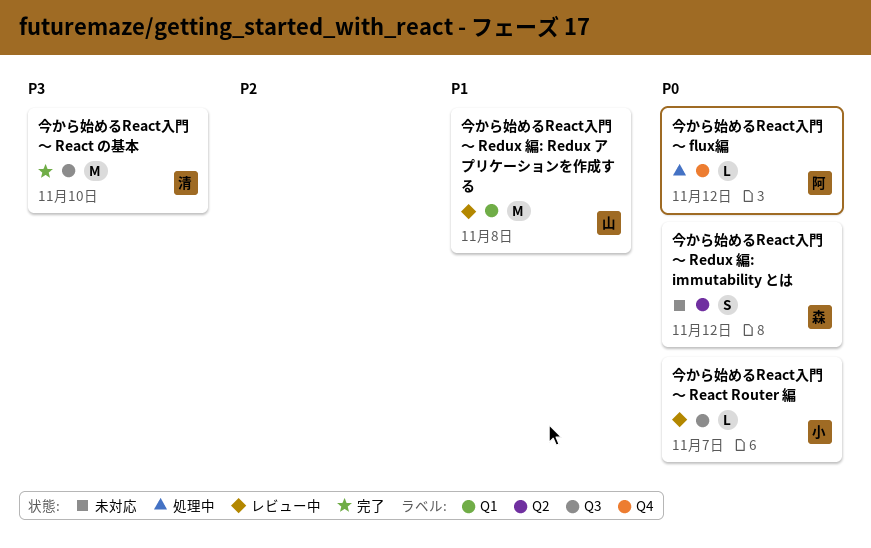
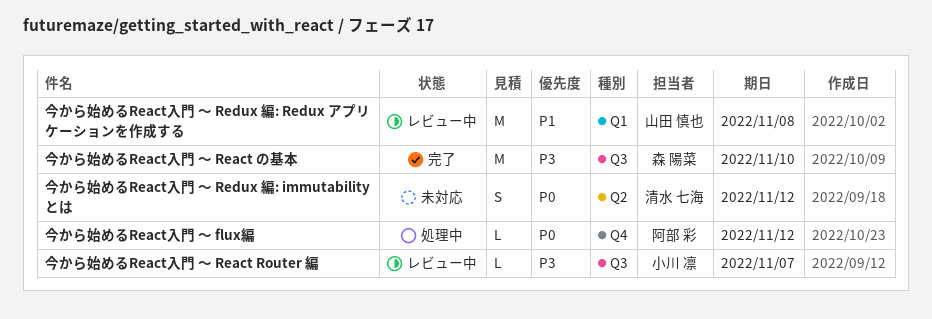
今から始めるReact入門 〜 React Router 編, priority: P0 -> P3
今から始めるReact入門 〜 React の基本, owner: 清水 七海 -> 森 陽菜
今から始めるReact入門 〜 Redux 編: immutability とは, owner: 森 陽菜 -> 清水 七海

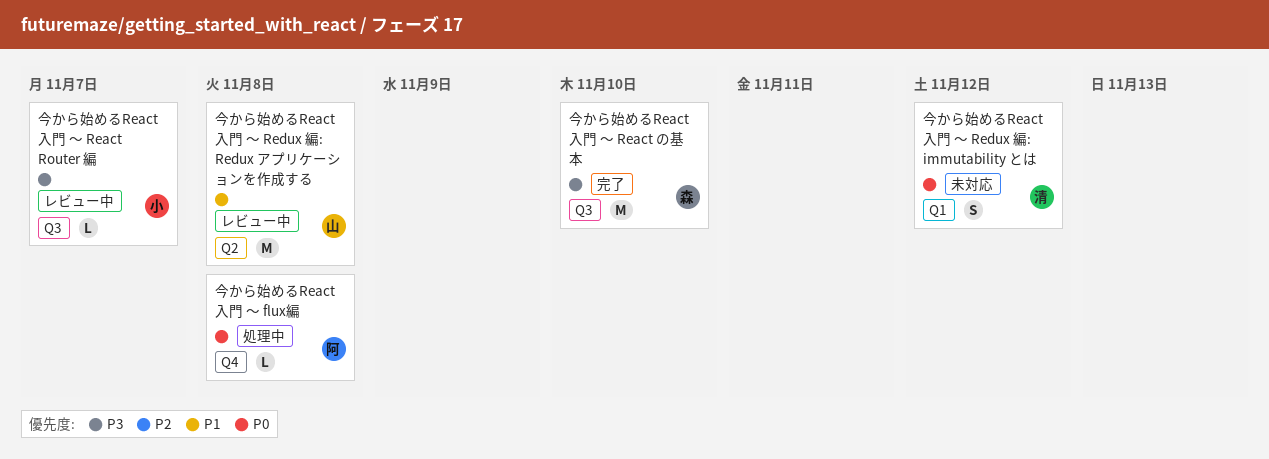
今から始めるReact入門 〜 flux編, due: Nov 12 -> Nov 8
今から始めるReact入門 〜 Redux 編: immutability とは, label: Q2 -> Q1
今から始めるReact入門 〜 Redux 編: Redux アプリケーションを作成する, label: Q1 -> Q2

